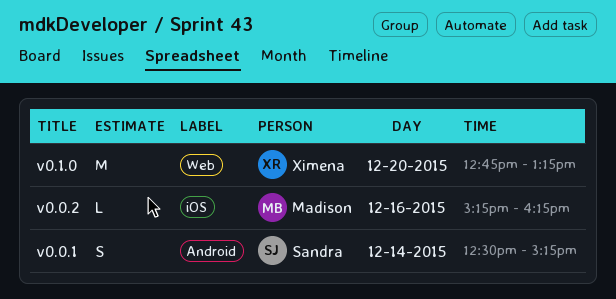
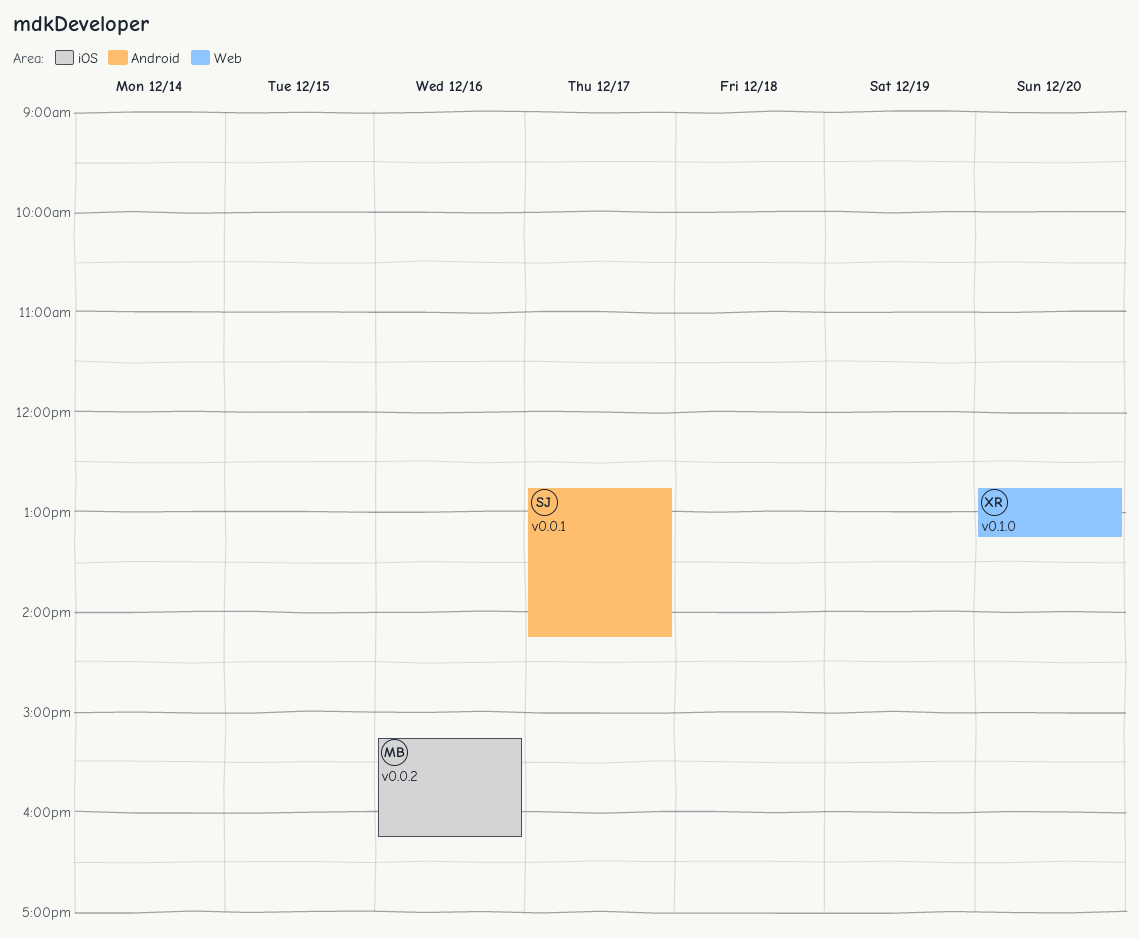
v0.0.1, day: Dec 14 -> Dec 17
v0.0.1, begins: 12:30 -> 12:45
v0.0.1, ends: 15:15 -> 14:15

